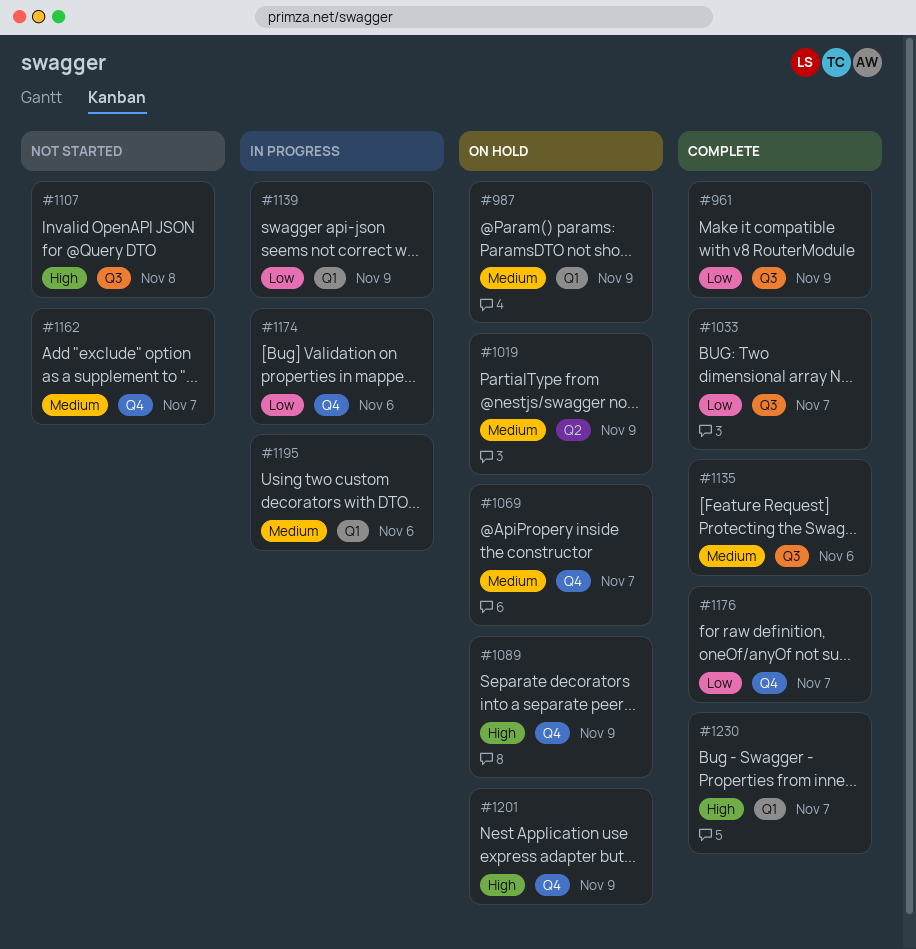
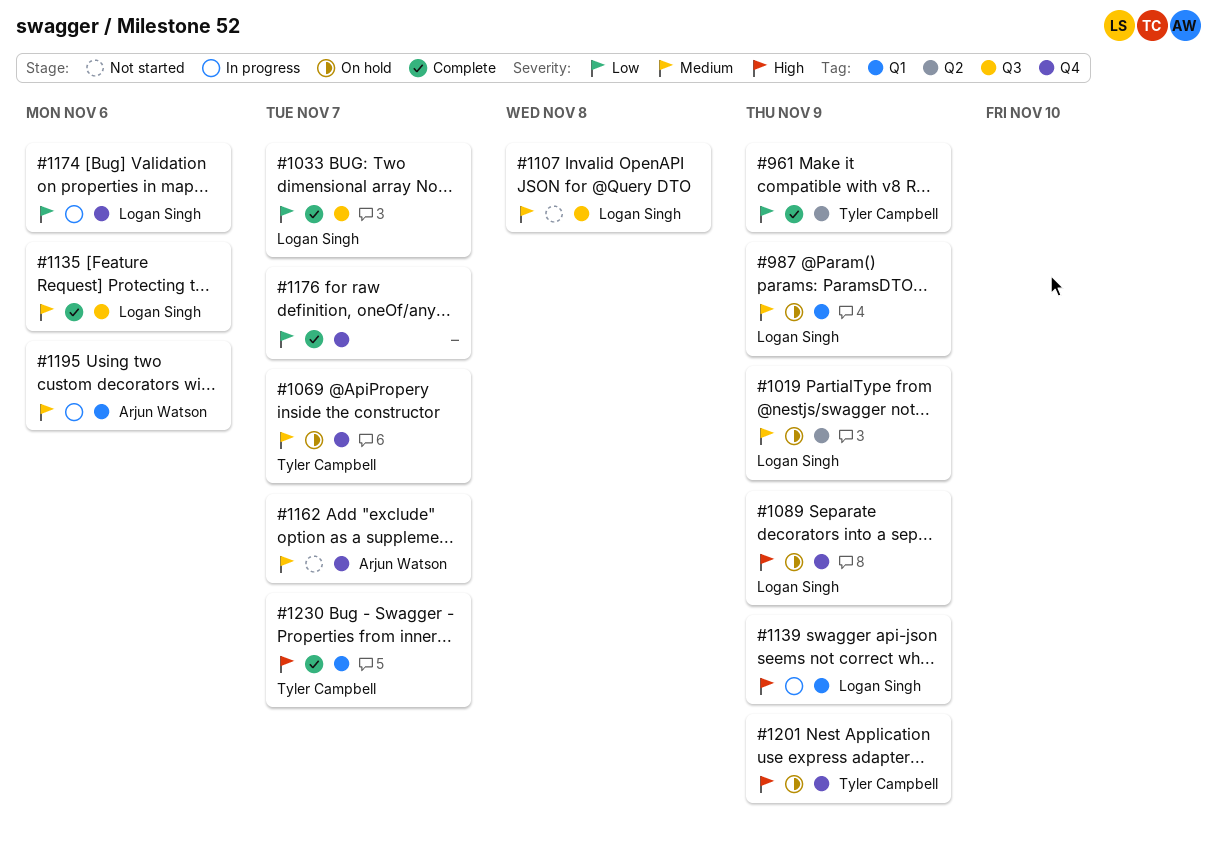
#961, label: Q3 -> Q2
#1107, priority: High -> Medium
#1139, priority: Low -> High

